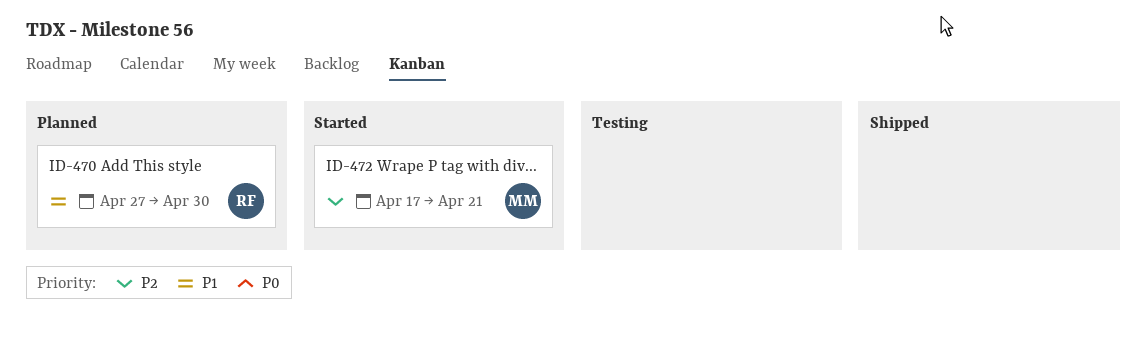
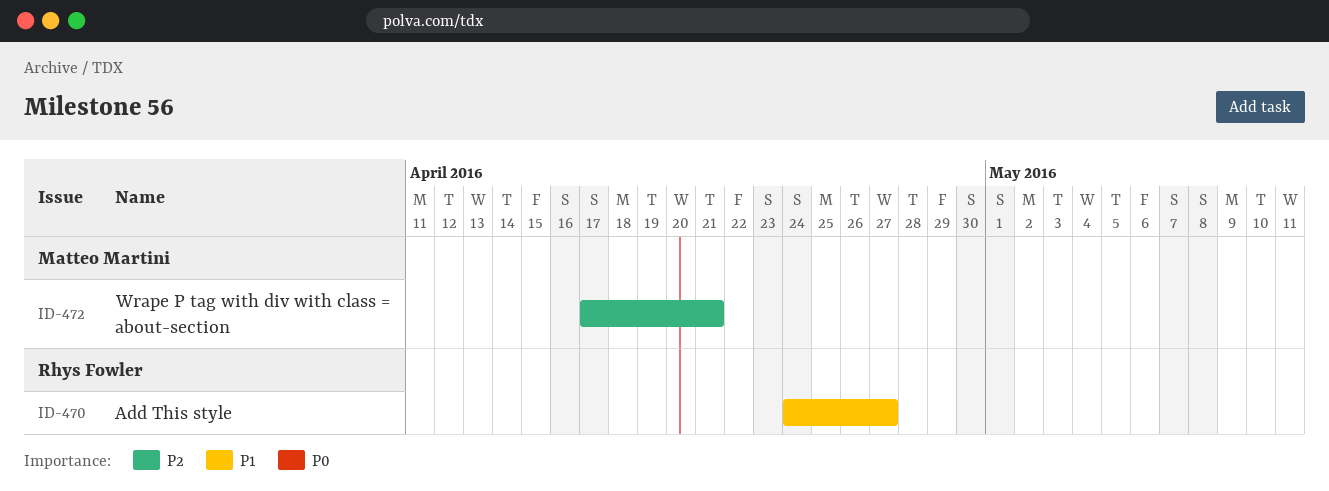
ID-470, start: Apr 27 -> Apr 24
ID-470, due: Apr 30 -> Apr 27

